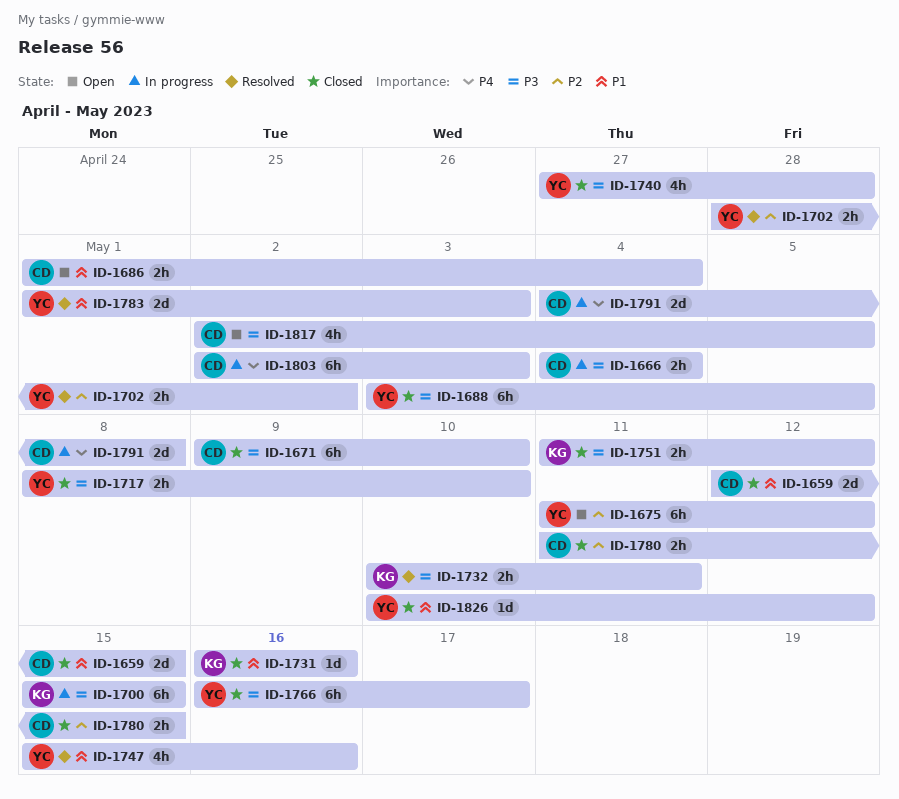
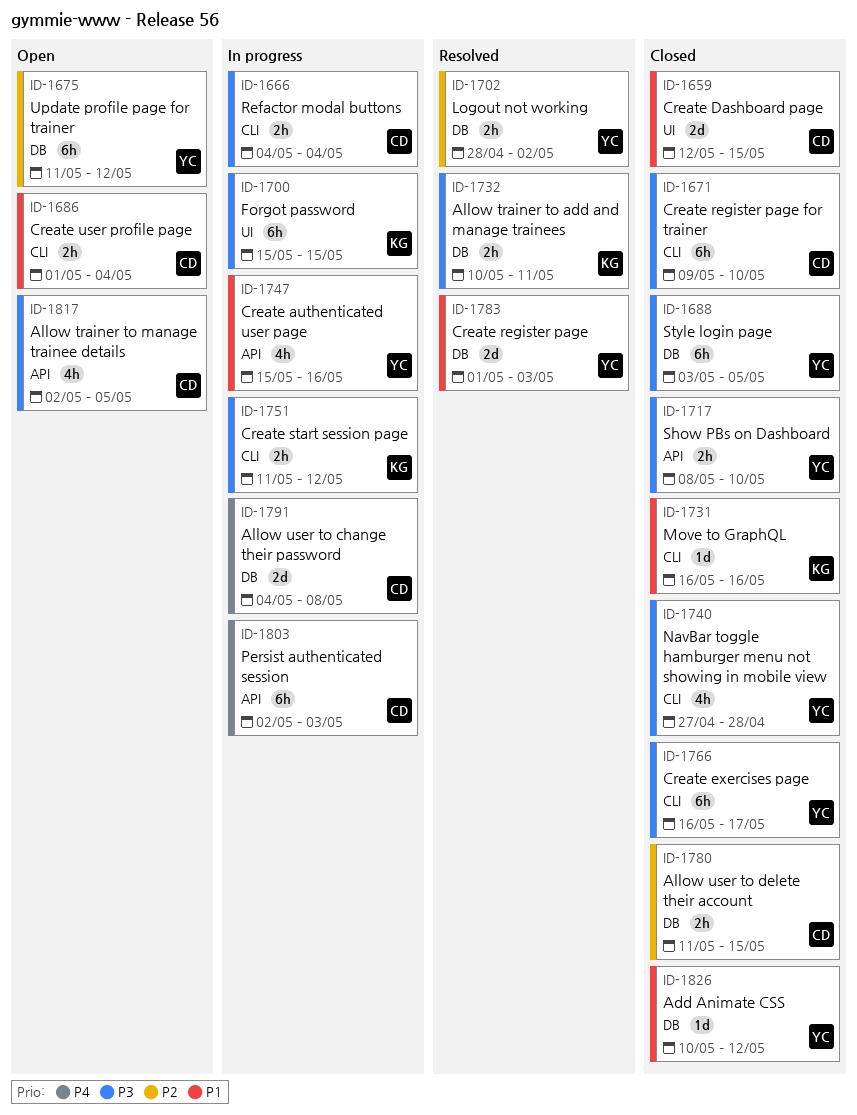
ID-1747, status: Resolved -> In progress
ID-1751, status: Closed -> In progress

